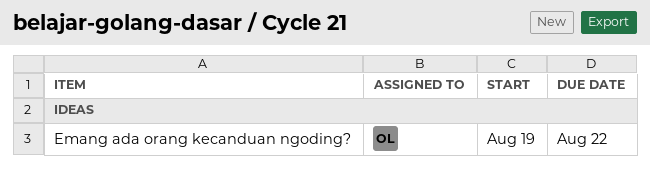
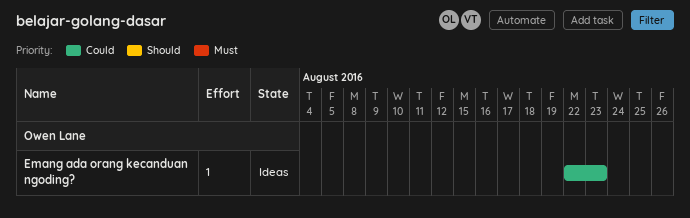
Emang ada orang kecanduan ngoding?, start: Aug 19 -> Aug 22
Emang ada orang kecanduan ngoding?, due: Aug 22 -> Aug 23

